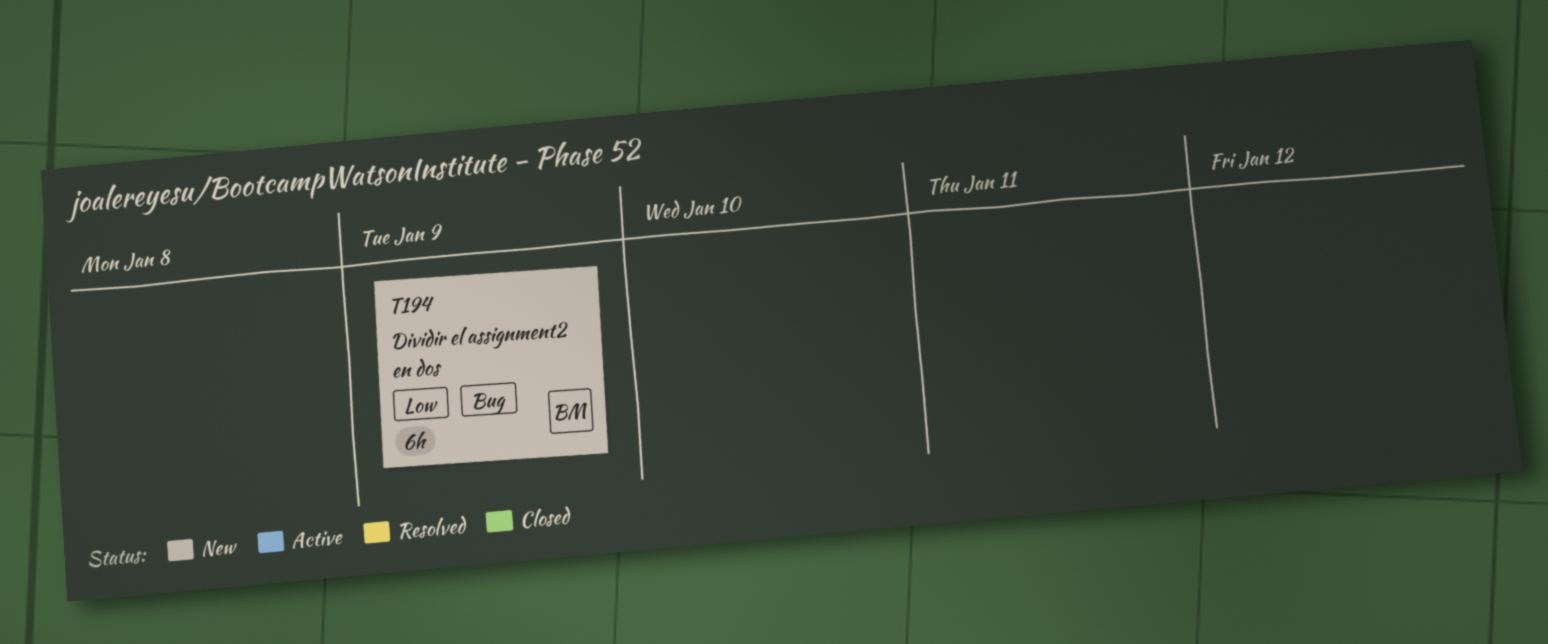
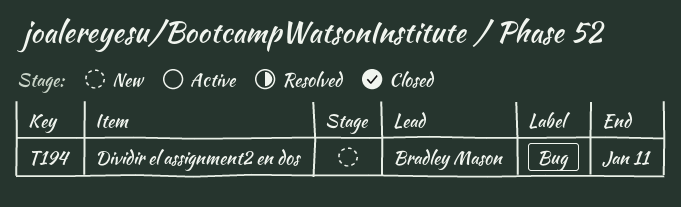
T194, due: Jan 9 -> Jan 11

